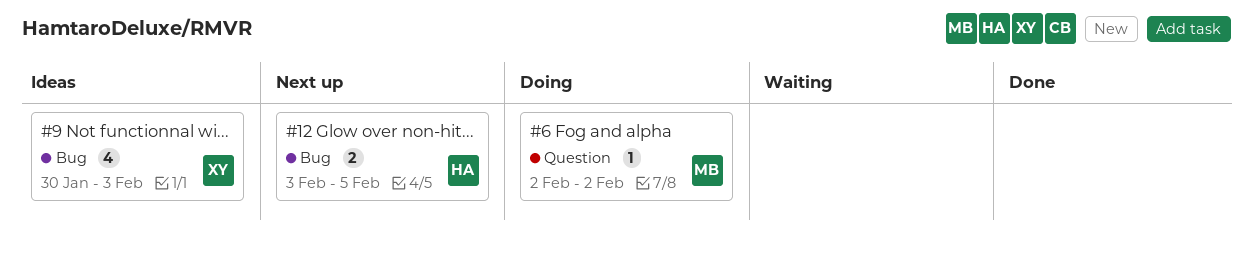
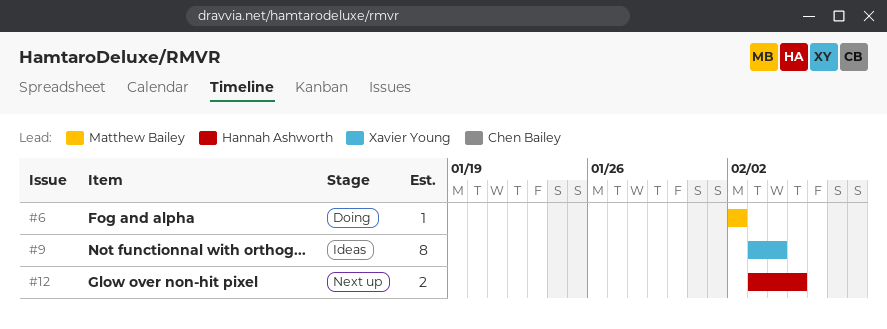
#9, estimate: 4 -> 8
#9, start: Jan 30 -> Feb 3
#9, due: Feb 3 -> Feb 4

